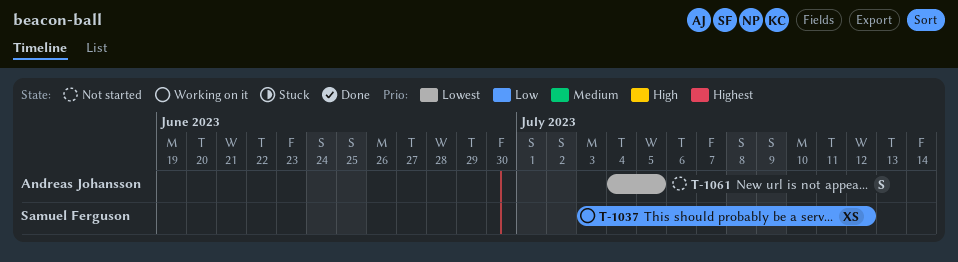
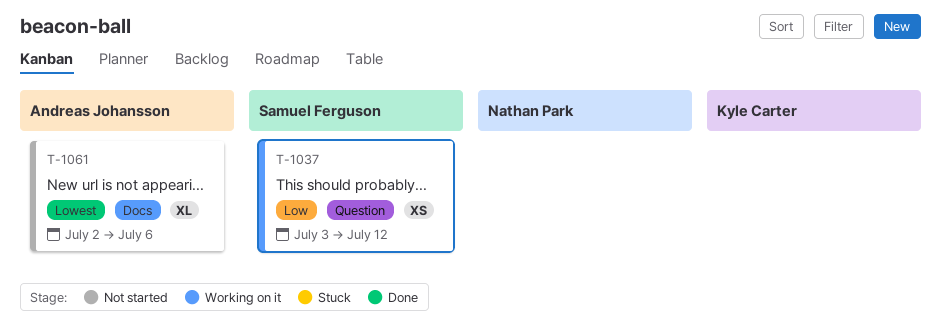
T-1061, estimate: S -> XL
T-1061, start: Jul 4 -> Jul 2
T-1061, due: Jul 5 -> Jul 6

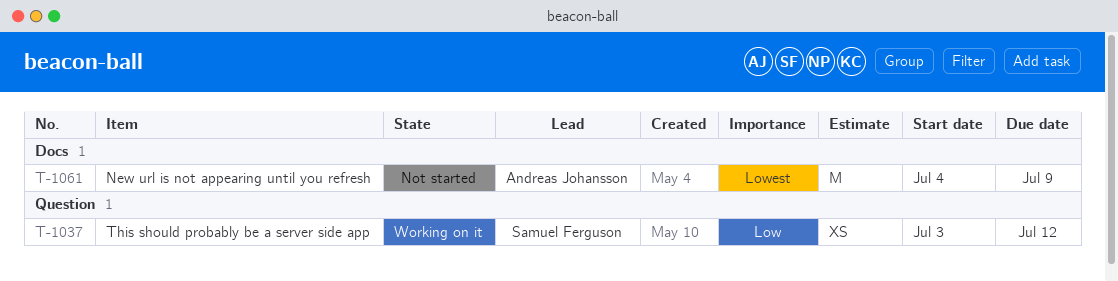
T-1061, estimate: XL -> M
T-1061, start: Jul 2 -> Jul 4
T-1061, due: Jul 6 -> Jul 9

